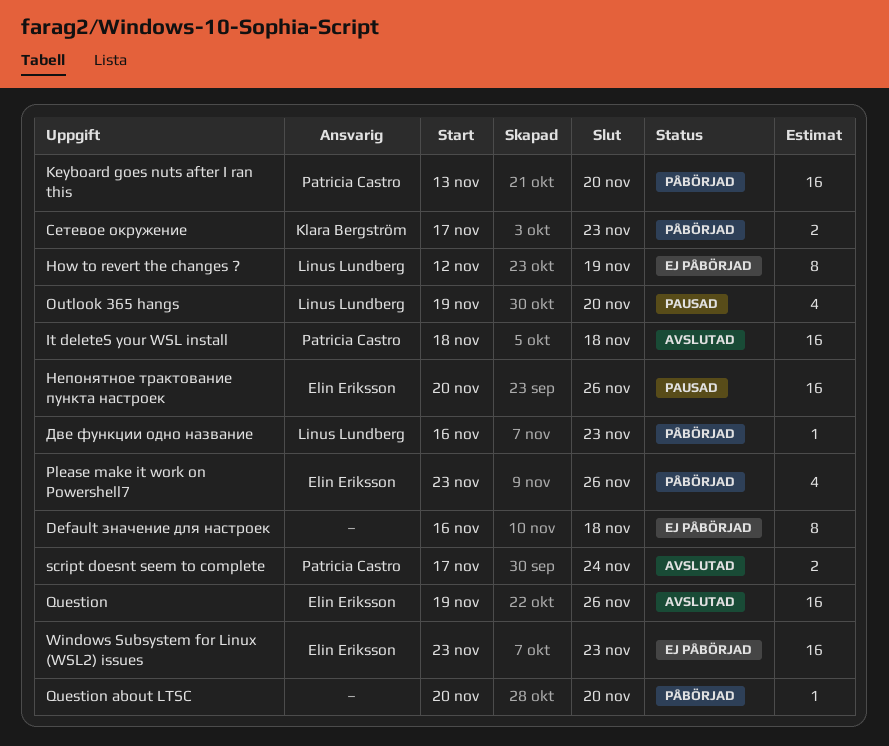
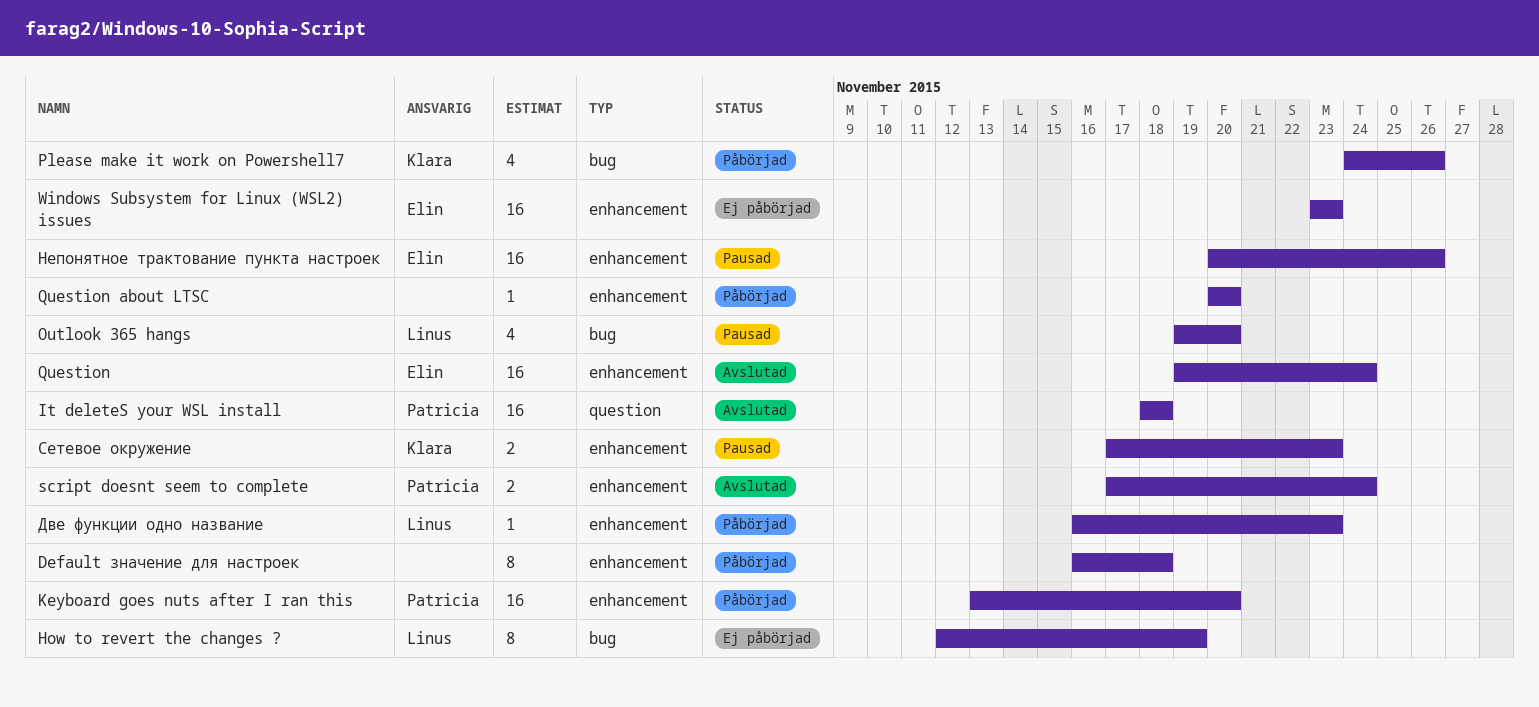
Default значение для настроек, status: Ej påbörjad -> Påbörjad
Please make it work on Powershell7, owner: Elin Eriksson -> Klara Bergström
Please make it work on Powershell7, start: Nov 23 -> Nov 24
Question, due: Nov 26 -> Nov 24
Сетевое окружение, status: Påbörjad -> Pausad

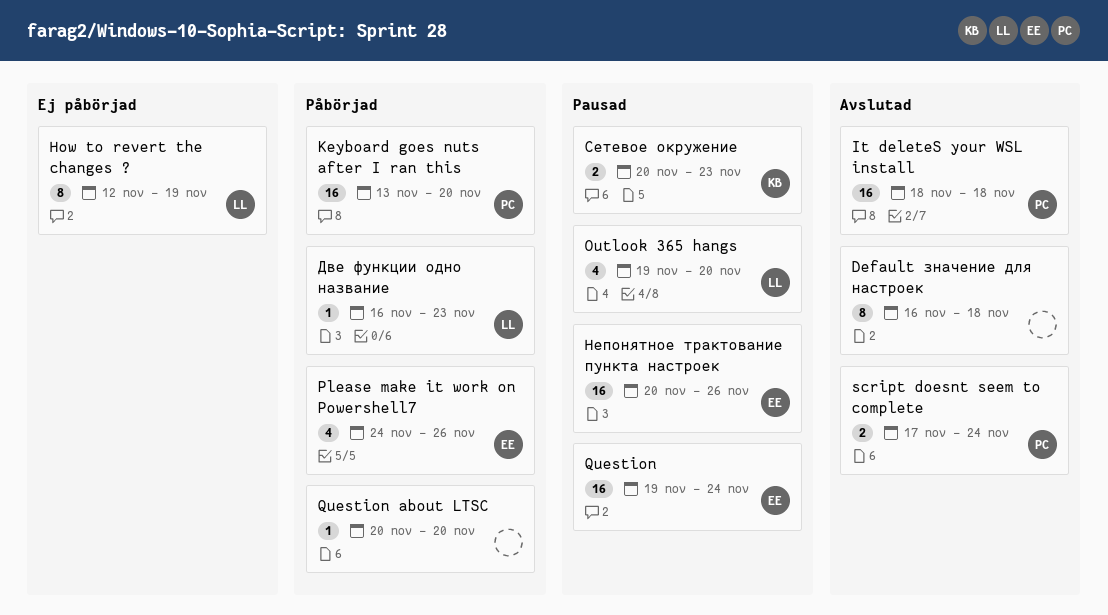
Default значение для настроек, status: Påbörjad -> Avslutad
Please make it work on Powershell7, owner: Klara -> Elin
Question, status: Avslutad -> Pausad
Windows Subsystem for Linux (WSL2) issues: present -> none
Сетевое окружение, start: Nov 17 -> Nov 20

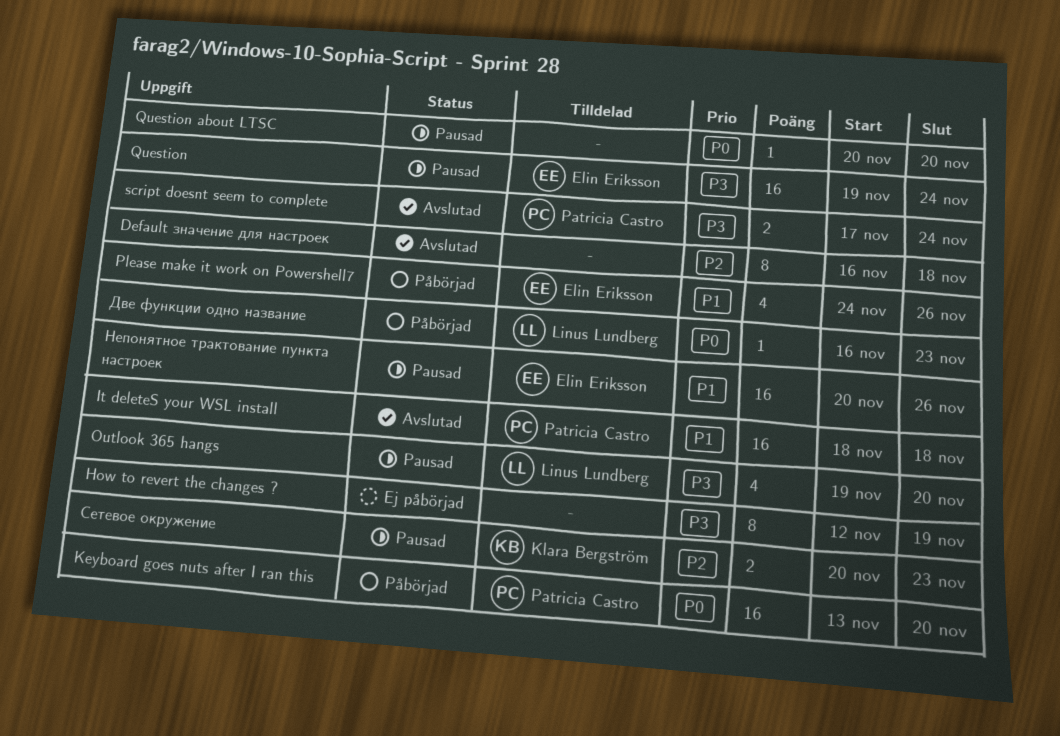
How to revert the changes ?, owner: Linus Lundberg -> none
Question about LTSC, status: Påbörjad -> Pausad

